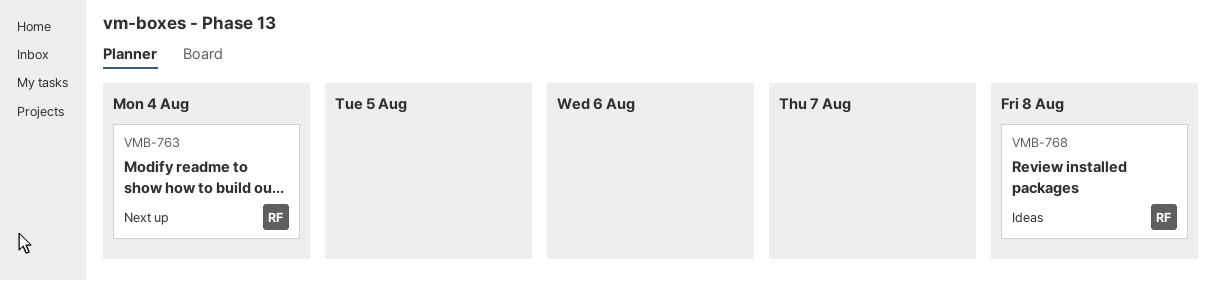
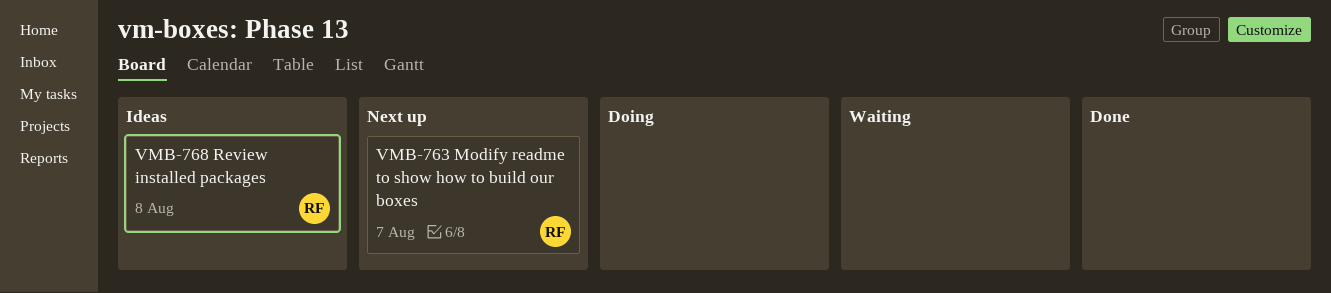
VMB-763, due: Aug 4 -> Aug 7

